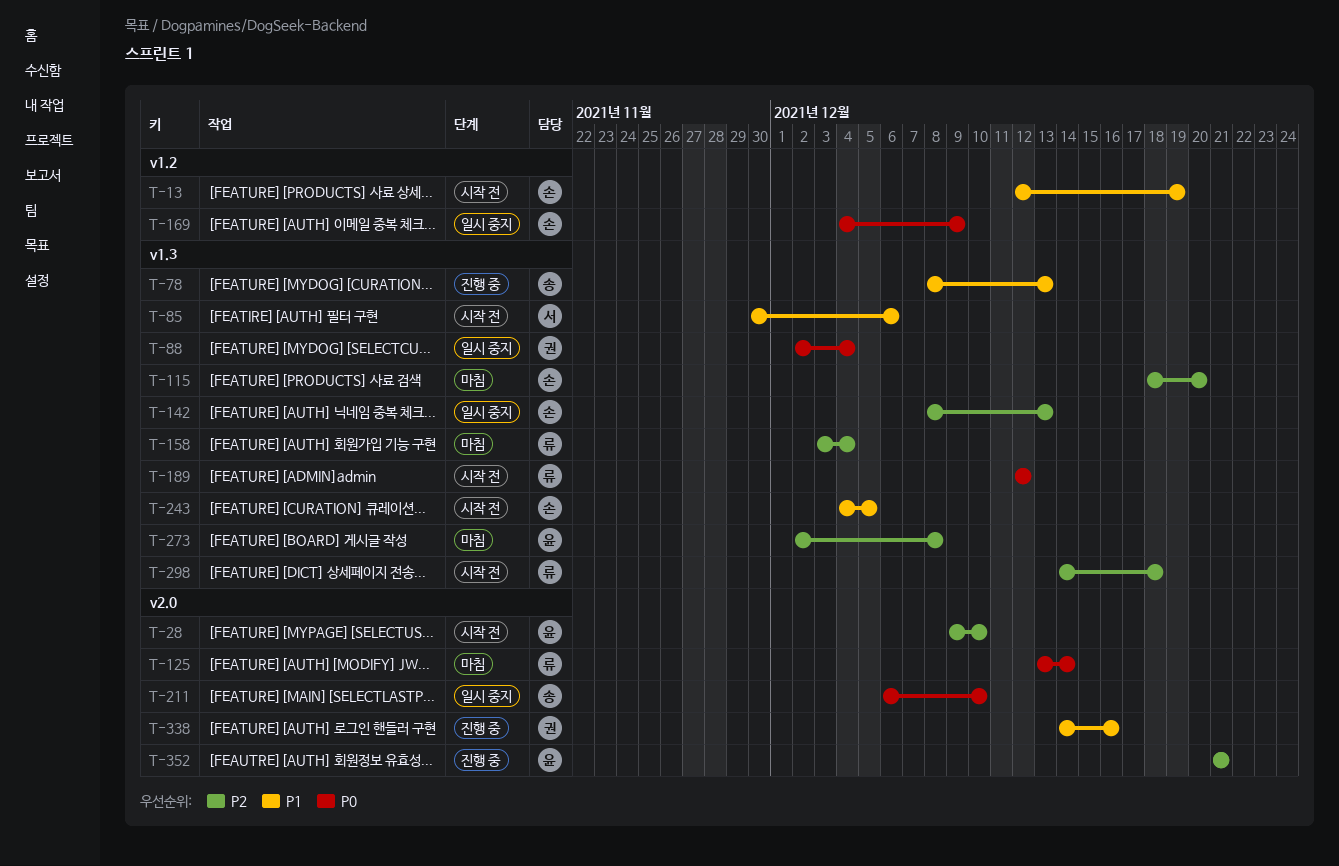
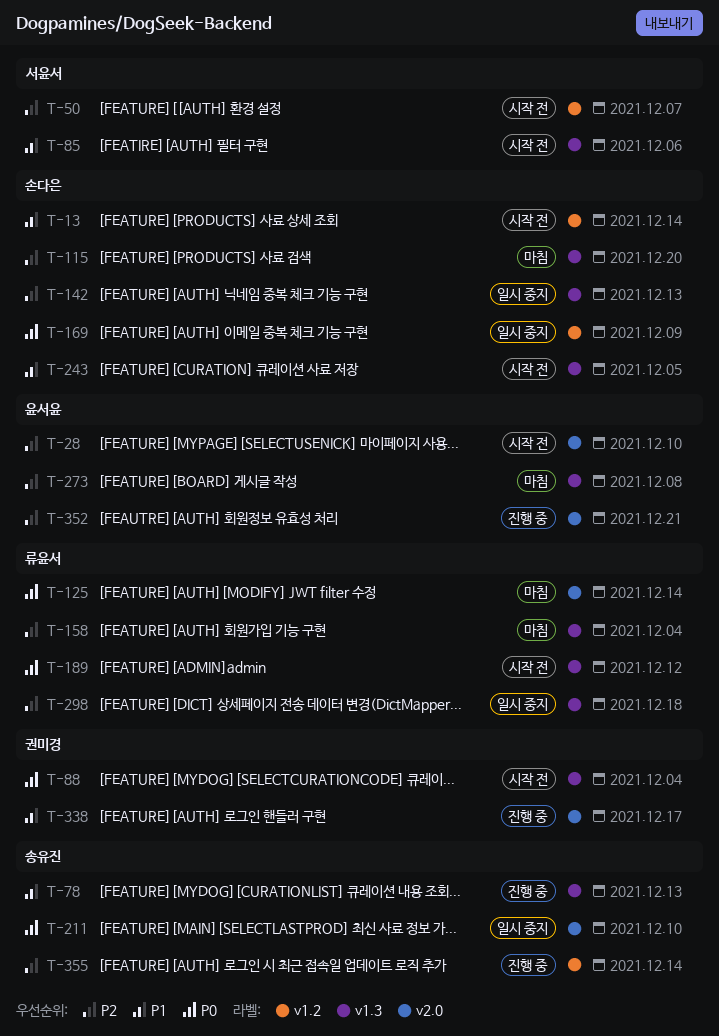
T-13, due: Dec 19 -> Dec 14
T-50: none -> present
T-88, status: 일시 중지 -> 시작 전
T-298, status: 시작 전 -> 일시 중지
T-338, due: Dec 16 -> Dec 17
T-355: none -> present

